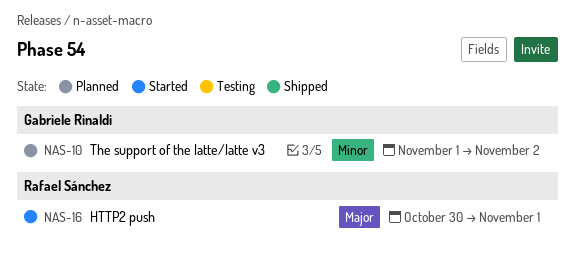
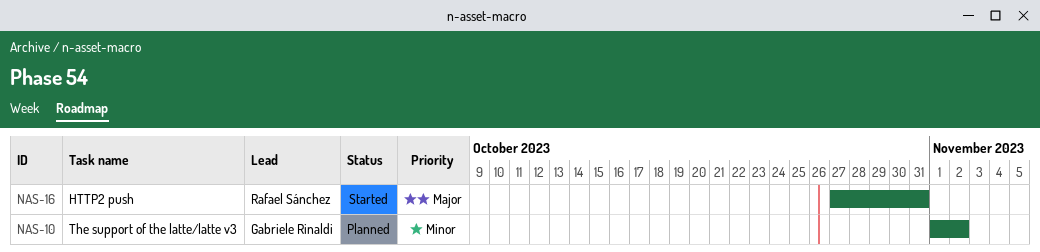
NAS-16, start: Oct 30 -> Oct 27
NAS-16, due: Nov 1 -> Oct 31

